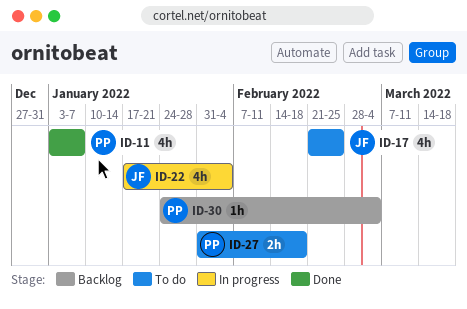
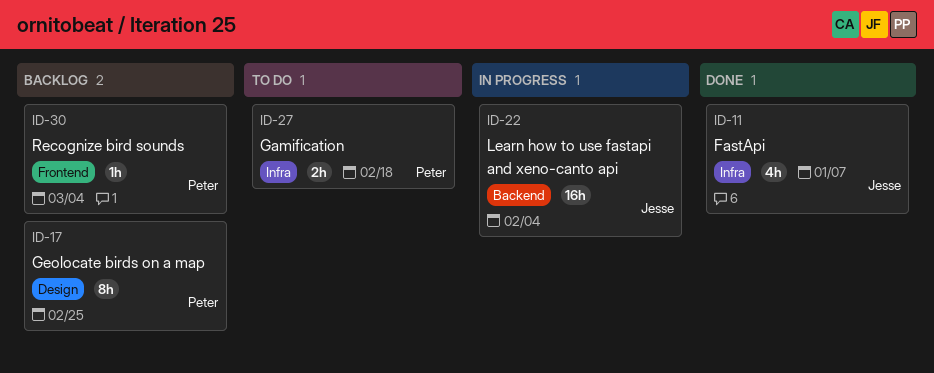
ID-11, owner: Peter -> Jesse
ID-17, status: To do -> Backlog
ID-17, owner: Jesse -> Peter
ID-17, estimate: 4h -> 8h
ID-22, estimate: 4h -> 16h

